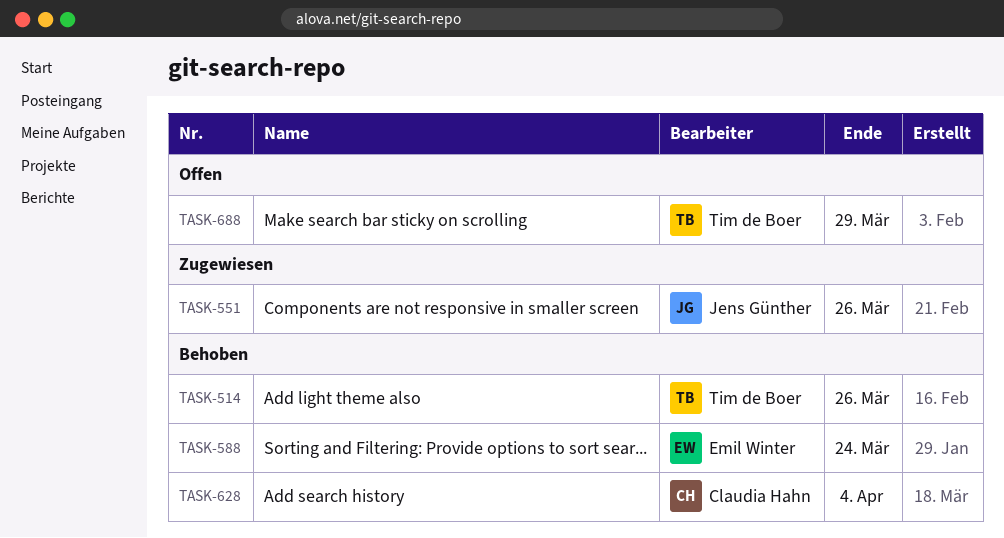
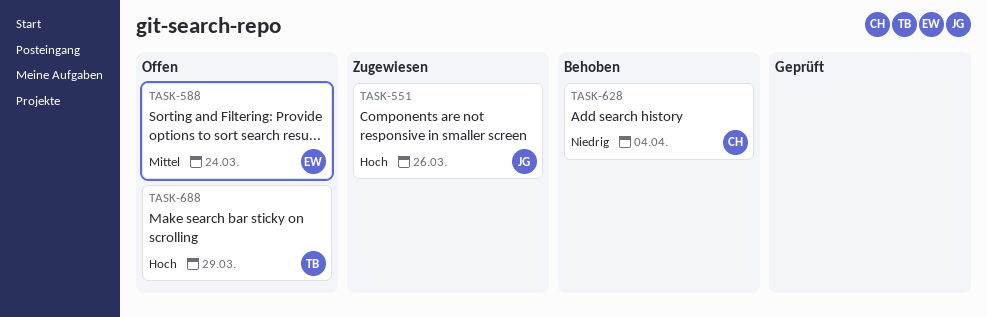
TASK-514: present -> none
TASK-588, status: Behoben -> Offen

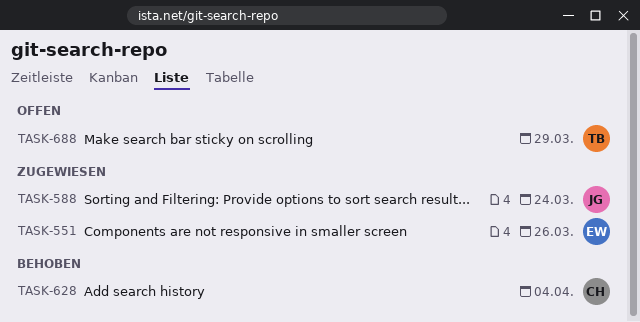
TASK-551, owner: JG -> EW
TASK-588, status: Offen -> Zugewiesen
TASK-588, owner: EW -> JG

